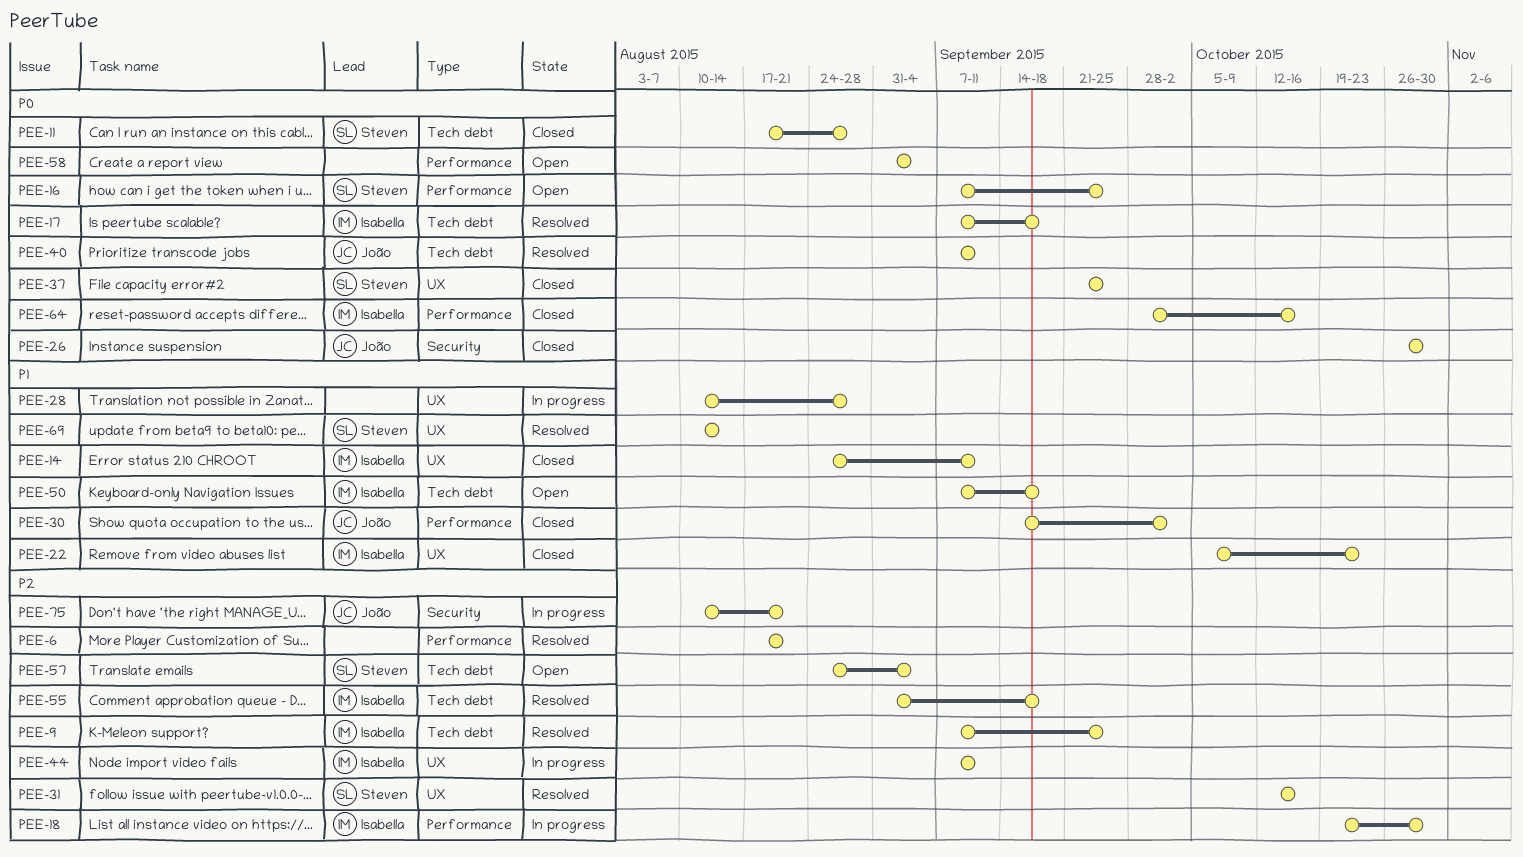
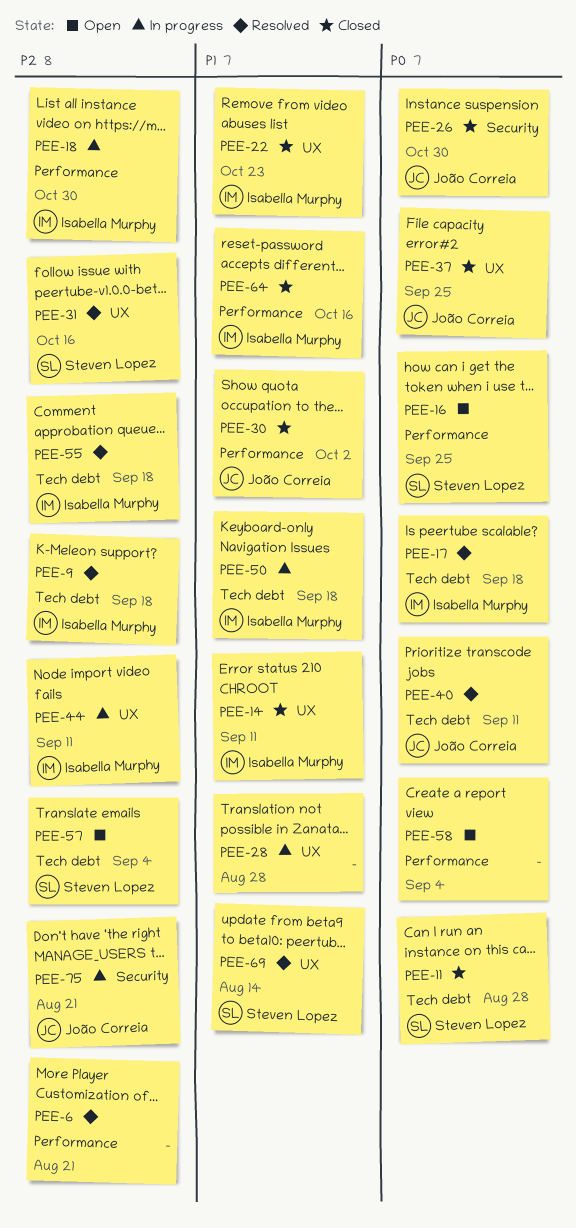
PEE-9, due: Sep 25 -> Sep 18
PEE-37, owner: Steven Lopez -> João Correia
PEE-50, status: Open -> In progress
PEE-64, priority: P0 -> P1

